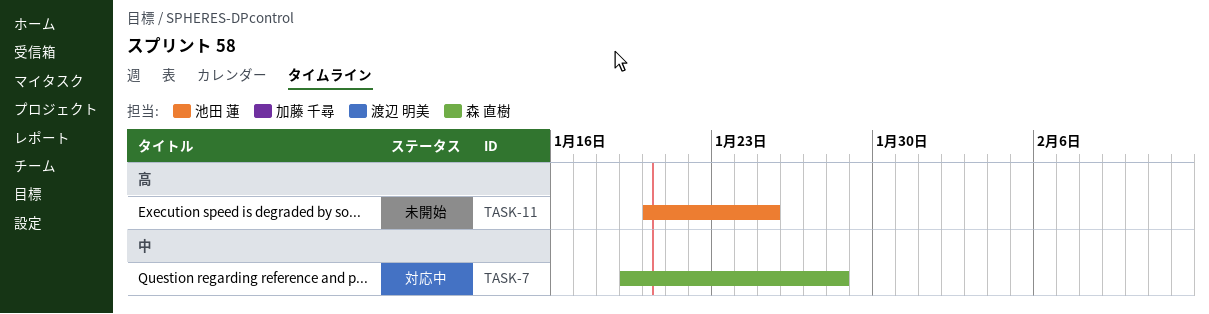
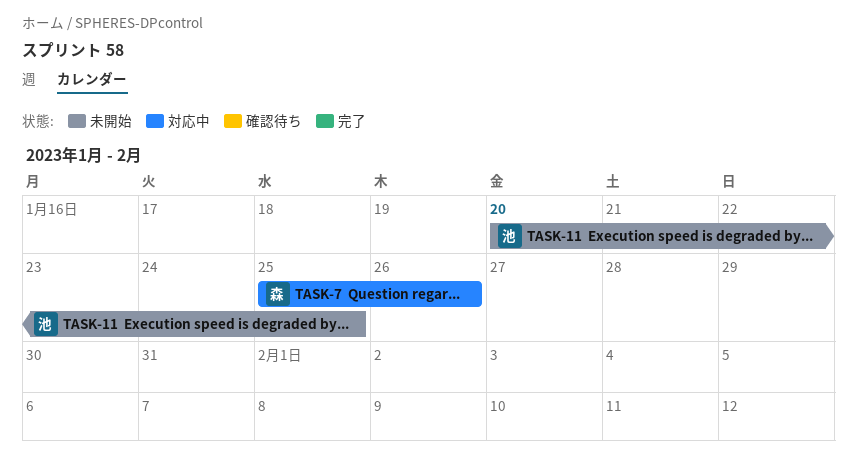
TASK-7, start: Jan 19 -> Jan 25
TASK-7, due: Jan 28 -> Jan 26

